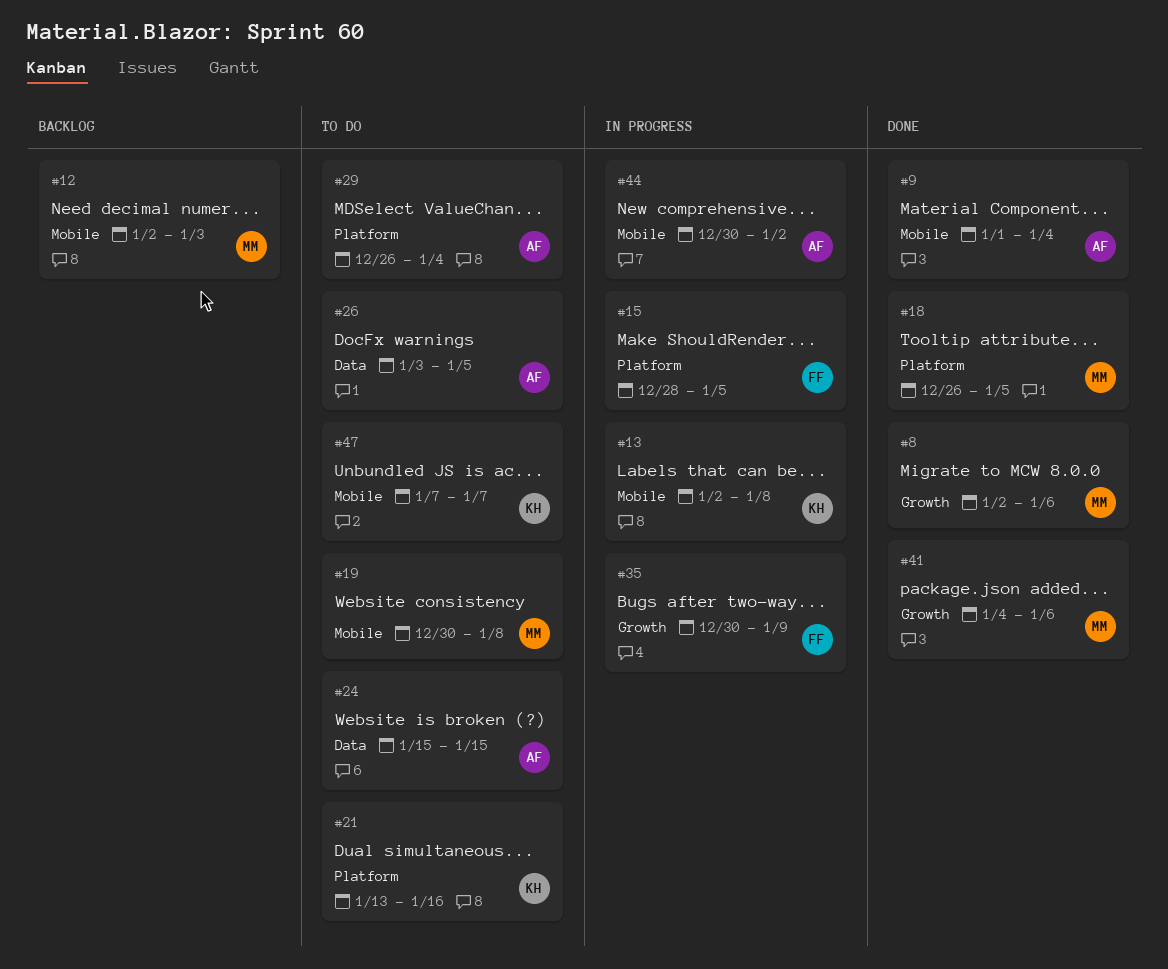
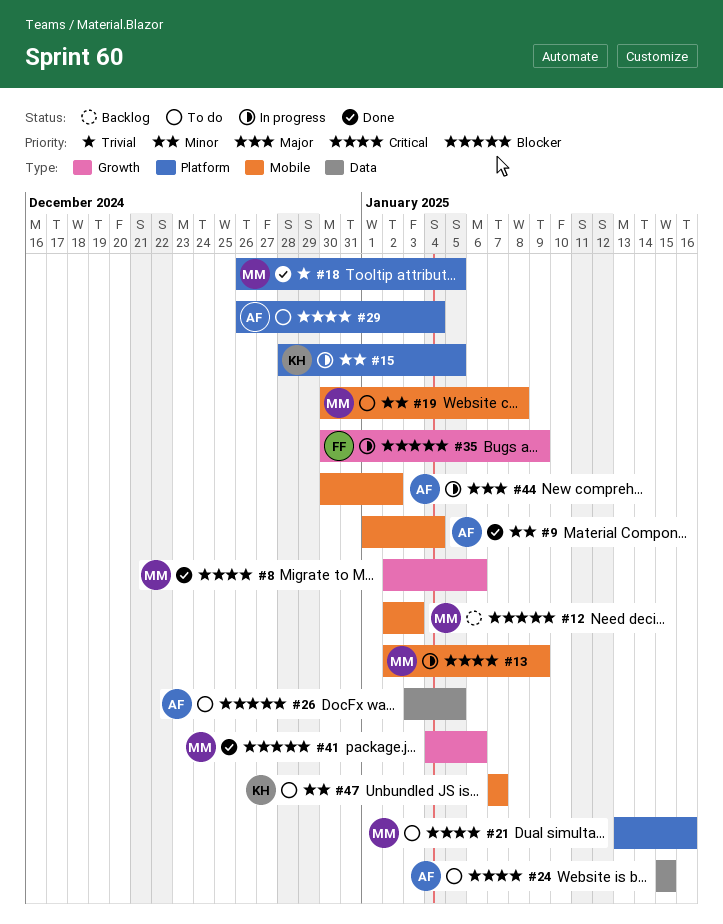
#13, owner: KH -> MM
#13, due: Jan 8 -> Jan 9
#15, owner: FF -> KH
#21, owner: KH -> MM

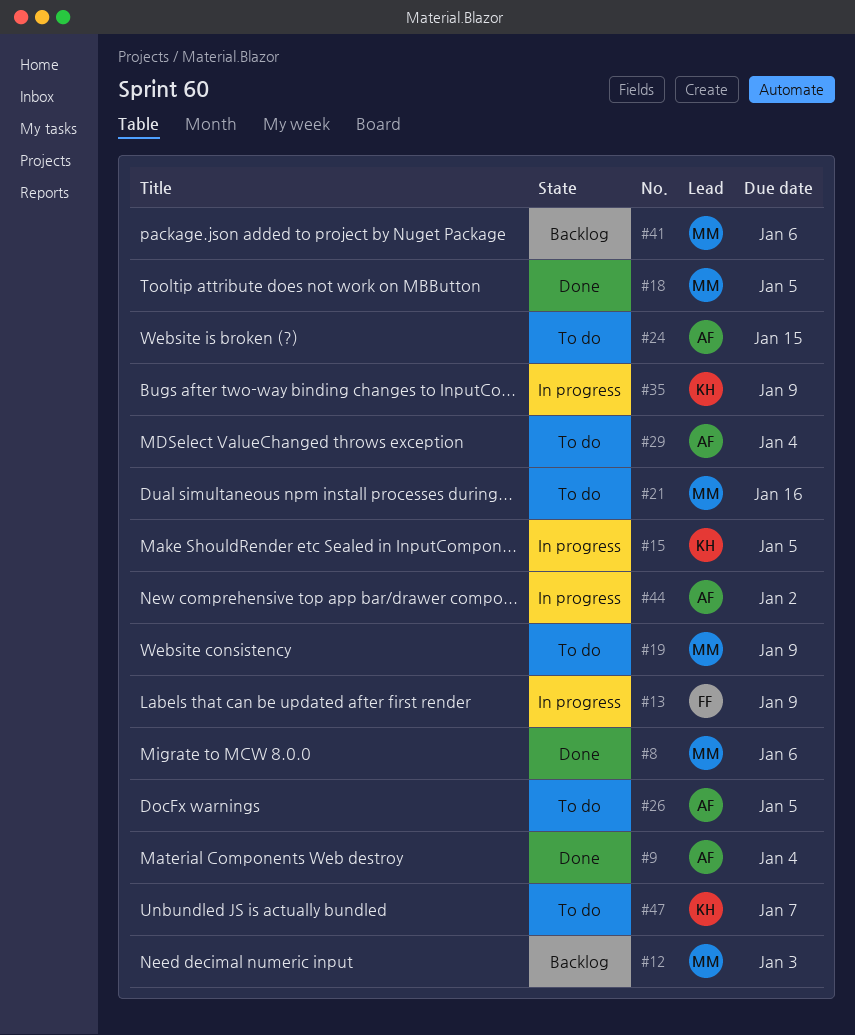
#13, owner: MM -> FF
#19, due: Jan 8 -> Jan 9
#35, owner: FF -> KH
#41, status: Done -> Backlog

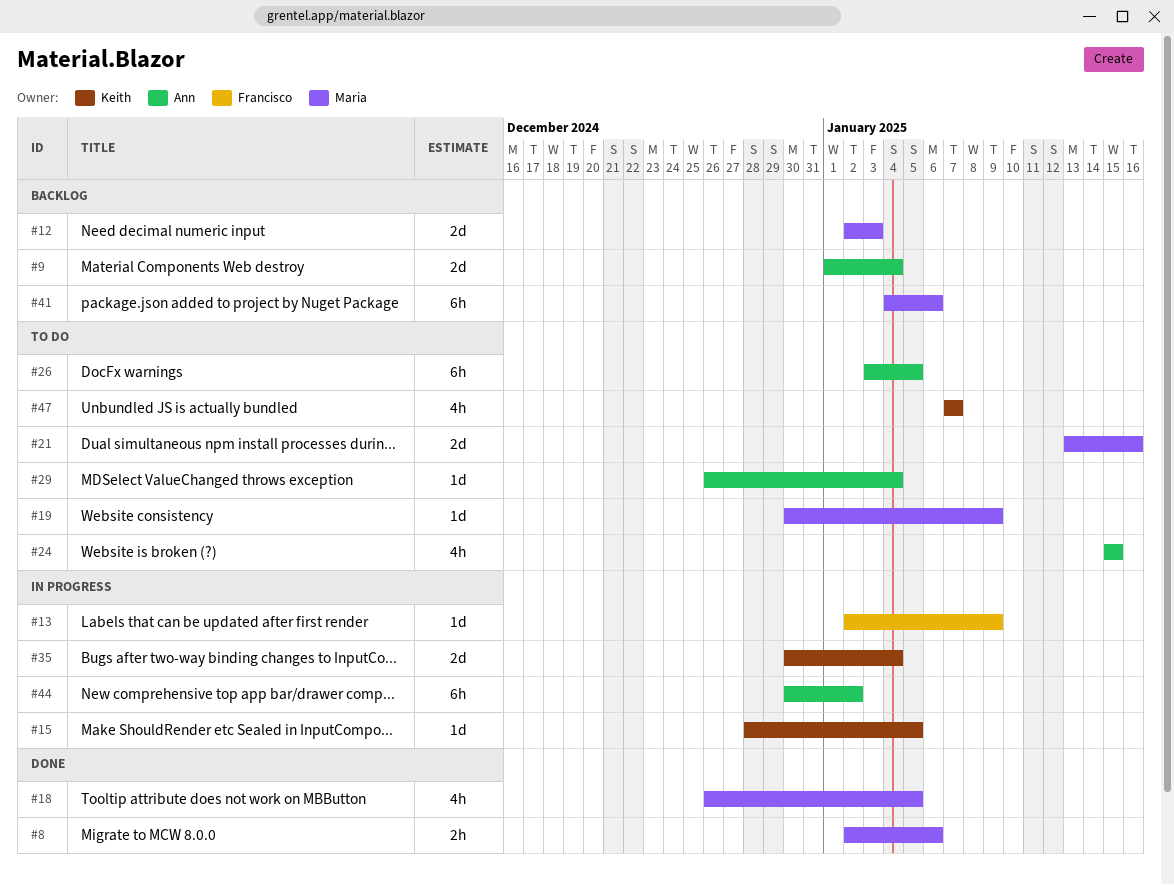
#9, status: Done -> Backlog
#35, due: Jan 9 -> Jan 4

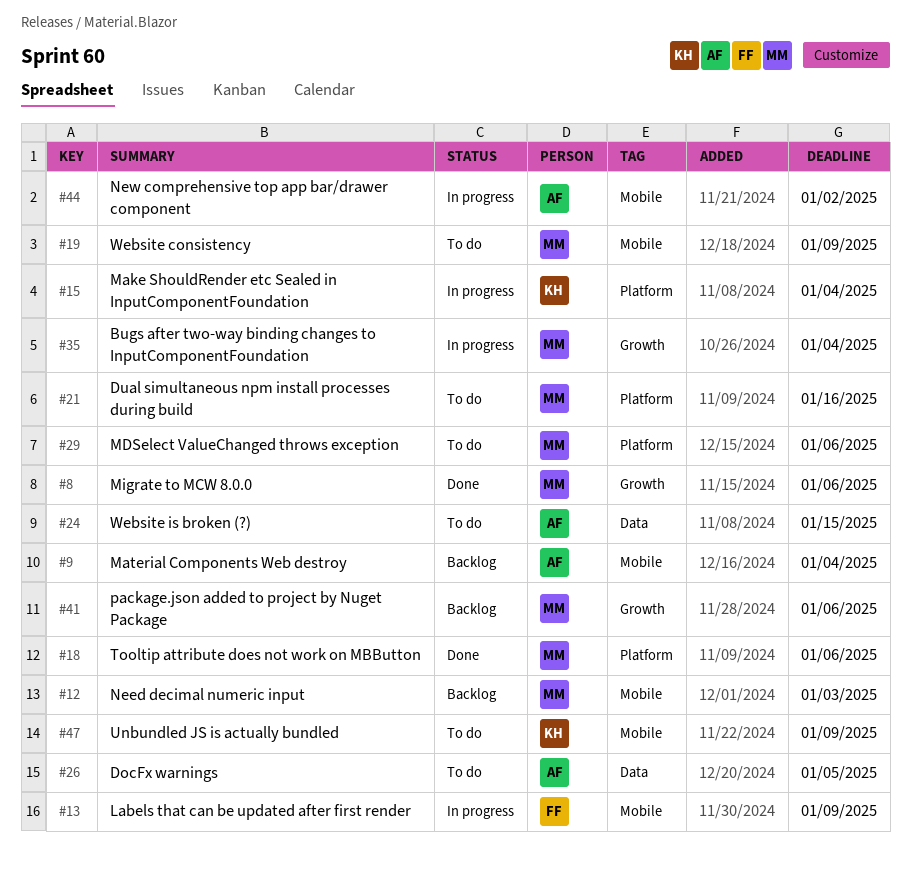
#15, due: Jan 5 -> Jan 4
#18, due: Jan 5 -> Jan 6
#29, owner: Ann -> Maria
#29, due: Jan 4 -> Jan 6
#35, owner: Keith -> Maria
#47, due: Jan 7 -> Jan 9

